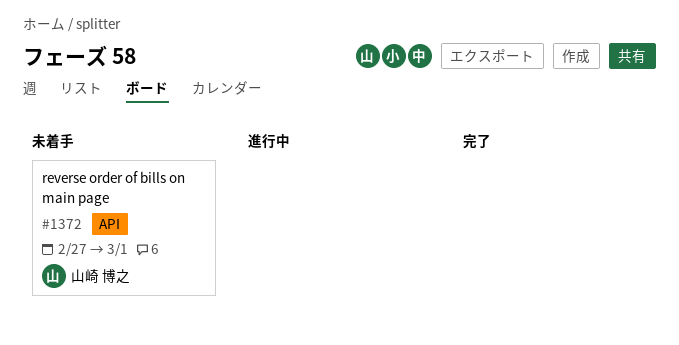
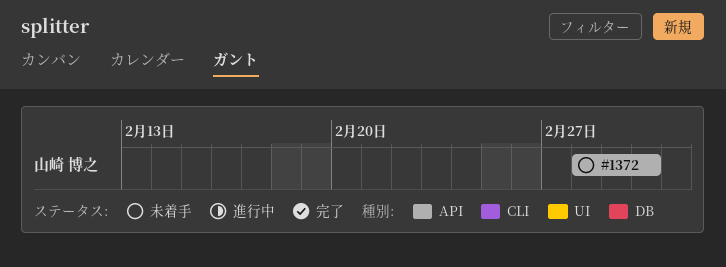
#1372, start: Feb 27 -> Feb 28
#1372, due: Mar 1 -> Mar 2

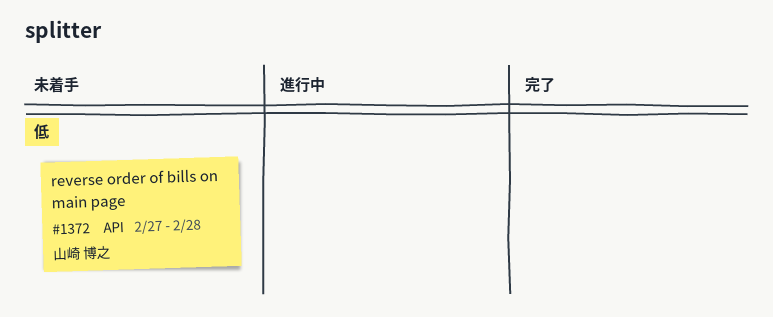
#1372, start: Feb 28 -> Feb 27
#1372, due: Mar 2 -> Feb 28

